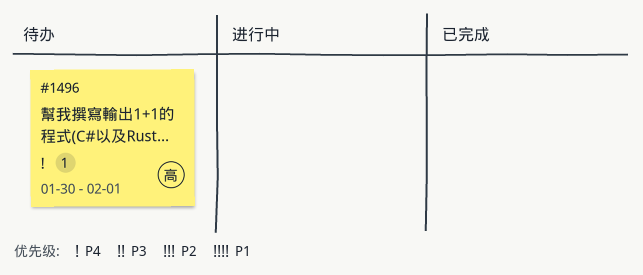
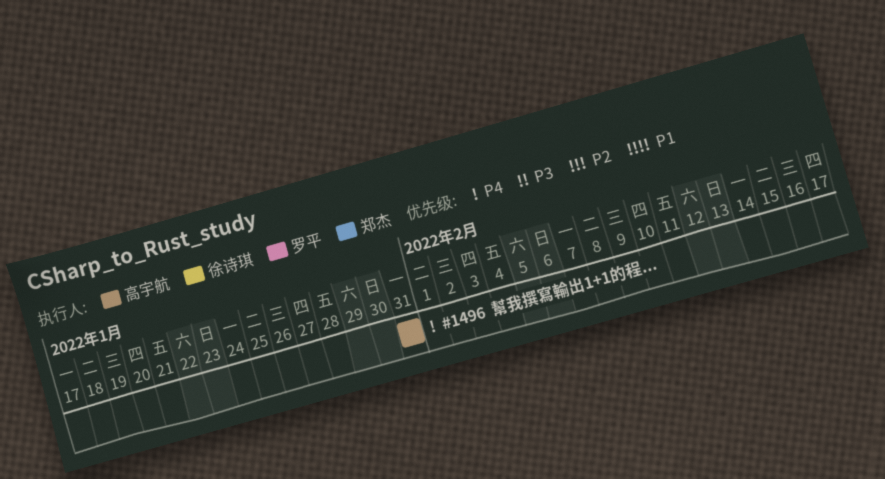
#1496, start: Jan 30 -> Jan 31
#1496, due: Feb 1 -> Jan 31

